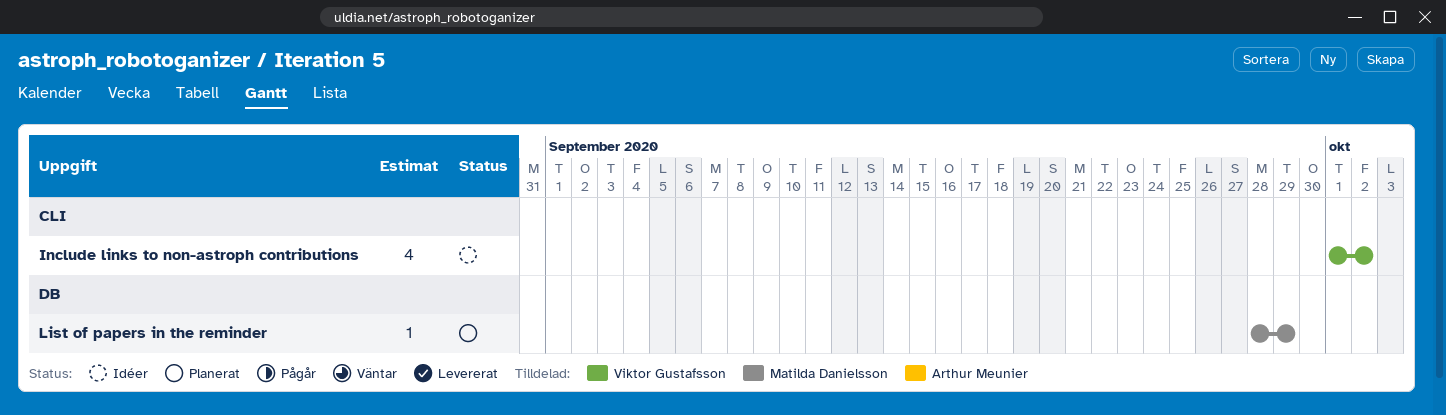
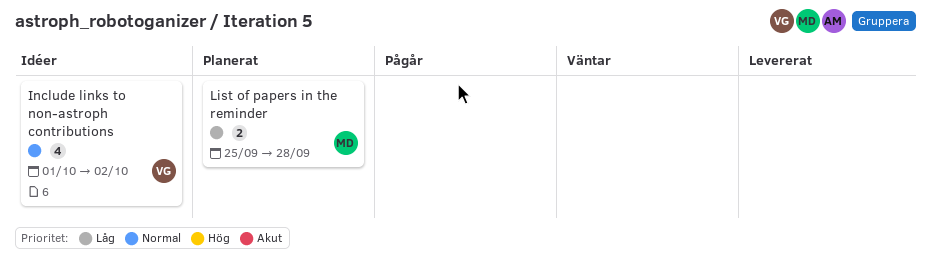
List of papers in the reminder, estimate: 1 -> 2
List of papers in the reminder, start: Sep 28 -> Sep 25
List of papers in the reminder, due: Sep 29 -> Sep 28

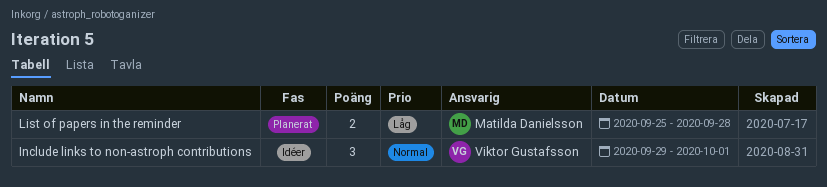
Include links to non-astroph contributions, estimate: 4 -> 3
Include links to non-astroph contributions, start: Oct 1 -> Sep 29
Include links to non-astroph contributions, due: Oct 2 -> Oct 1

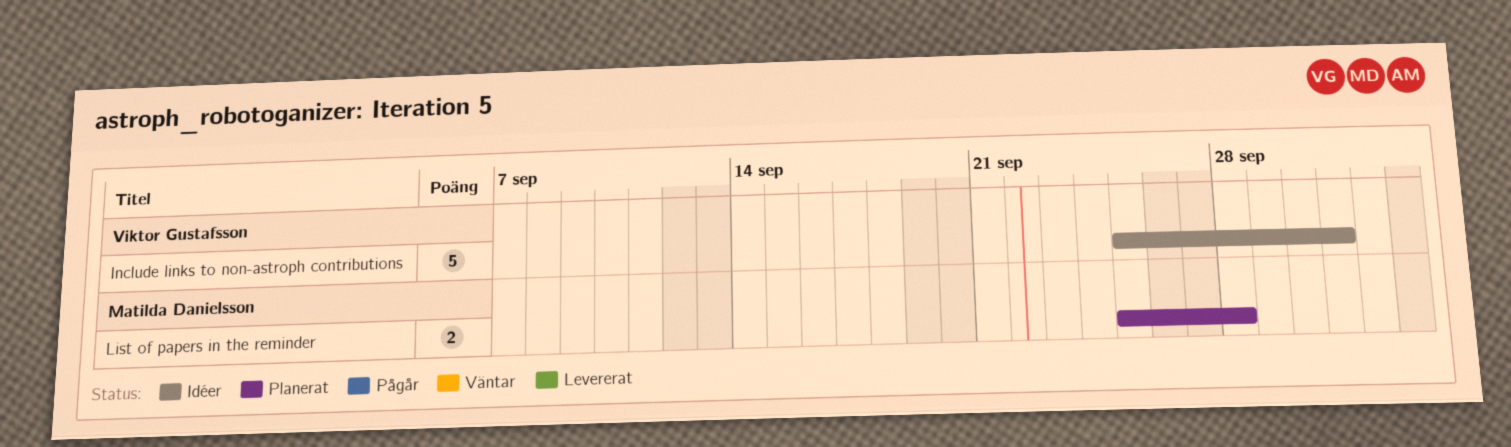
Include links to non-astroph contributions, estimate: 3 -> 5
Include links to non-astroph contributions, start: Sep 29 -> Sep 25

